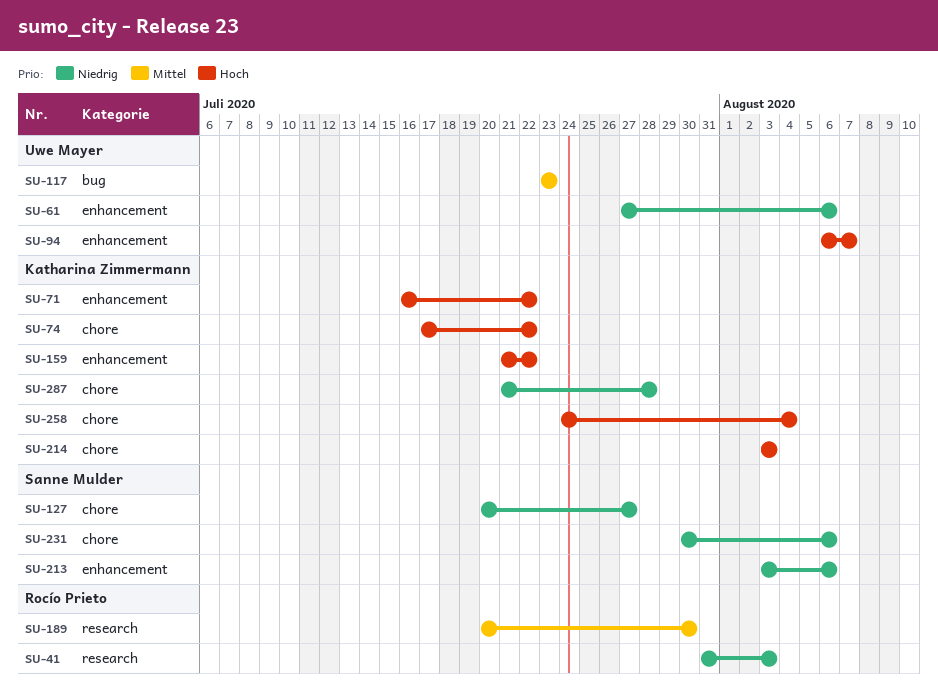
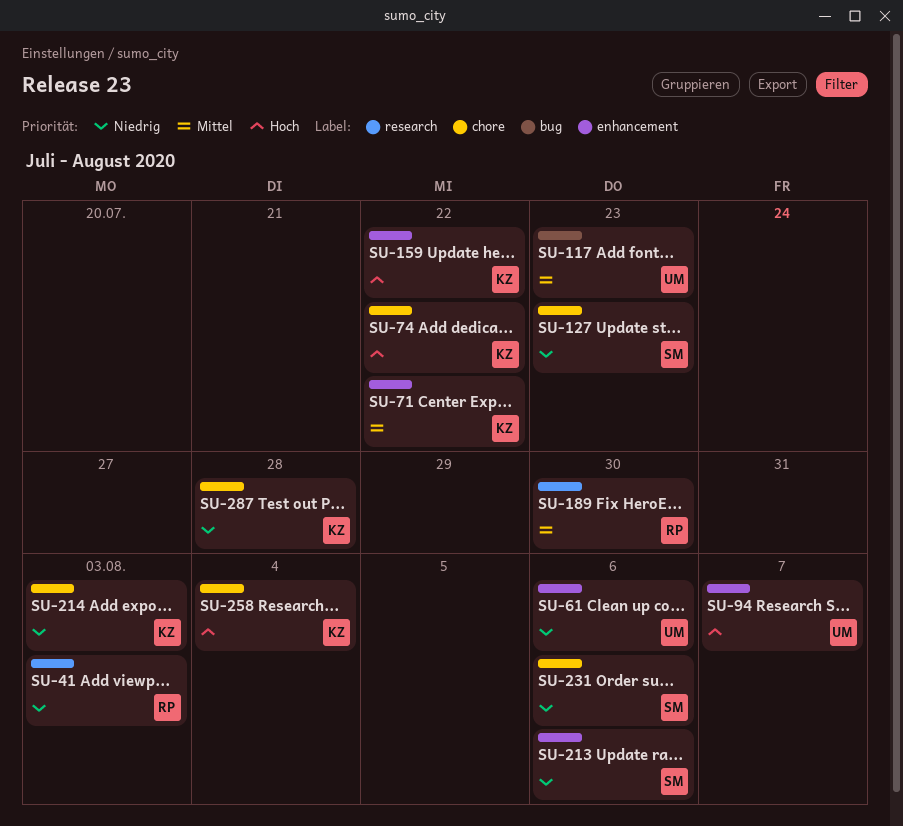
SU-71, priority: Hoch -> Mittel
SU-127, due: Jul 27 -> Jul 23
SU-214, priority: Hoch -> Niedrig

